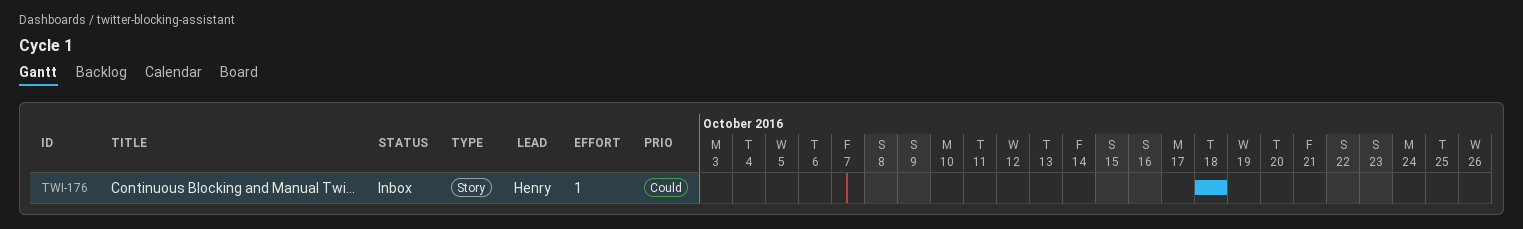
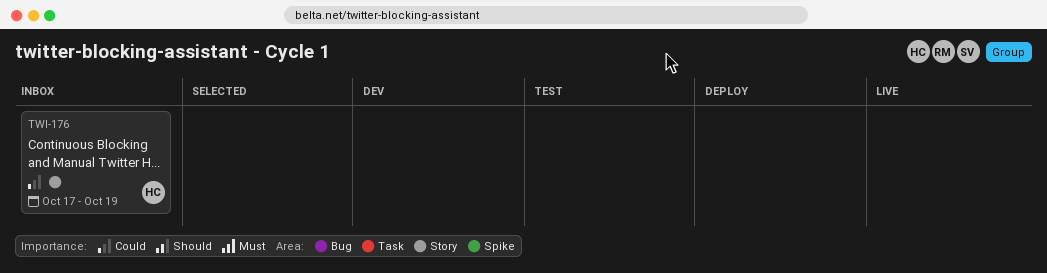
TWI-176, start: Oct 18 -> Oct 17
TWI-176, due: Oct 18 -> Oct 19

